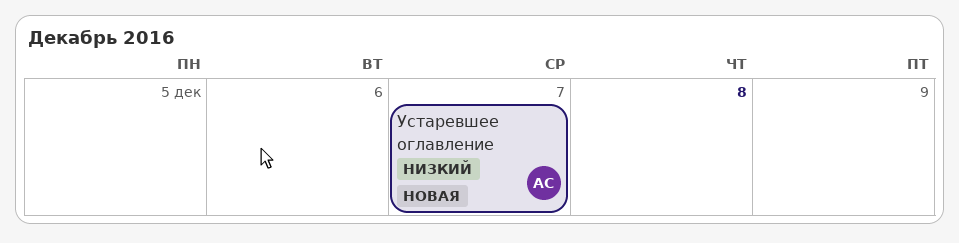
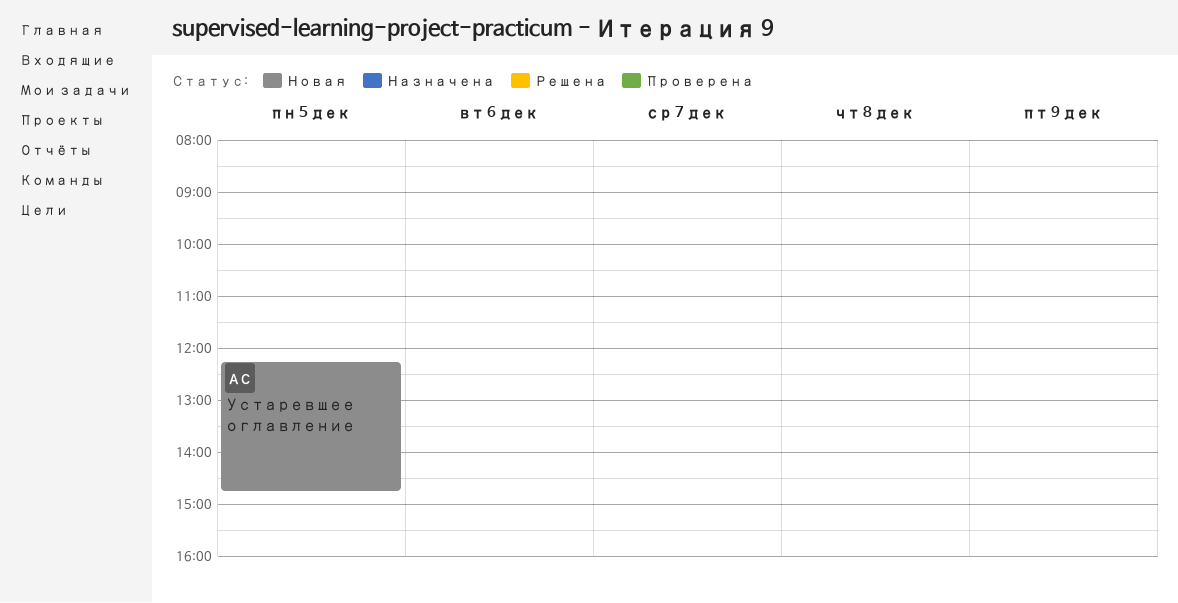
Устаревшее оглавление, day: Dec 7 -> Dec 5

